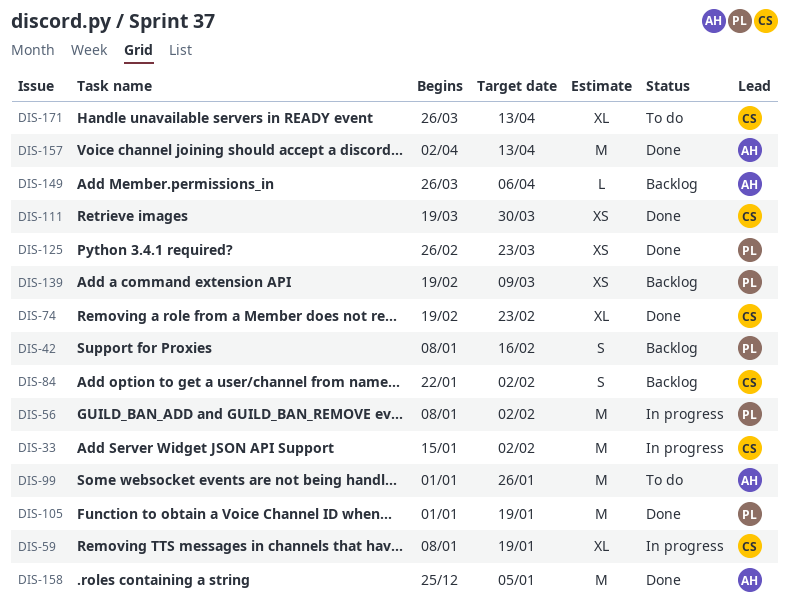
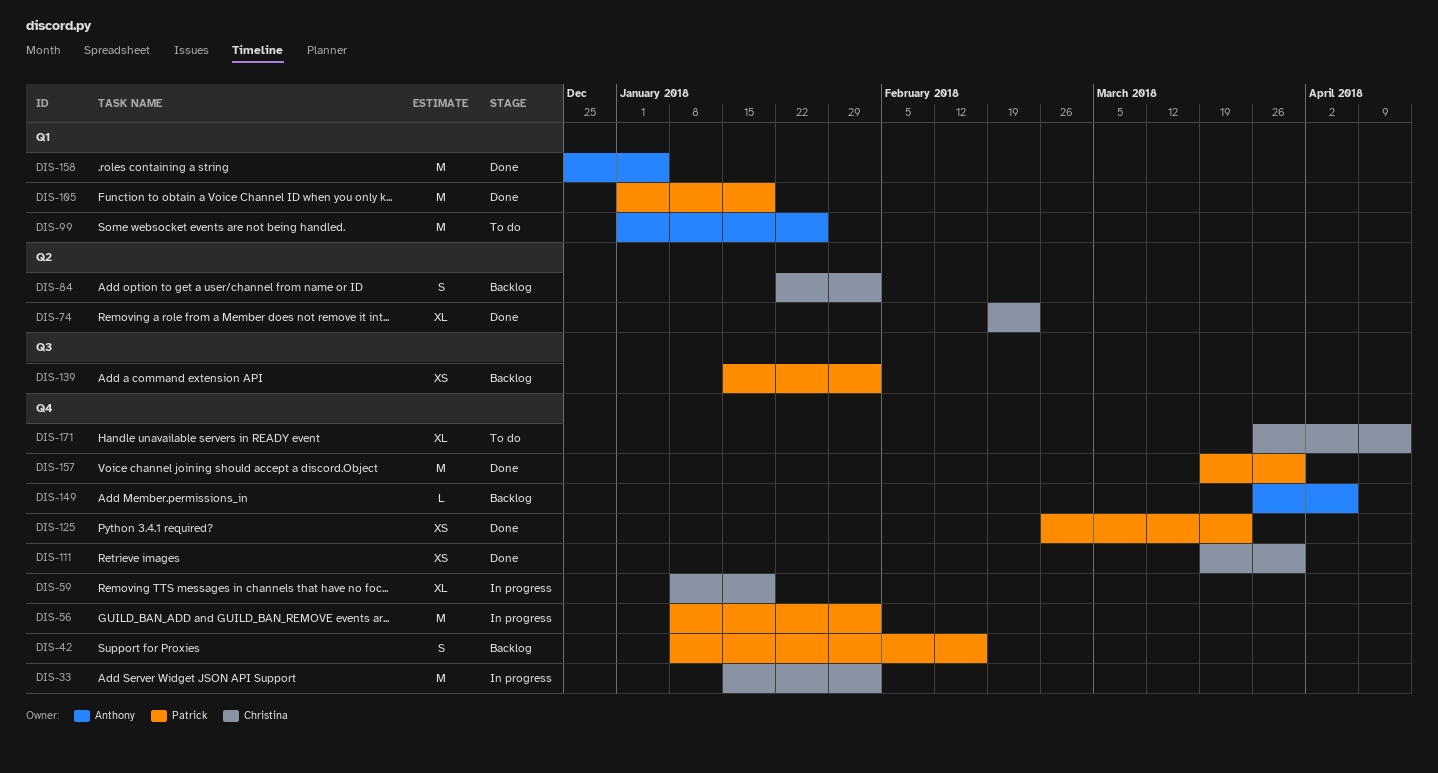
DIS-139, start: Feb 19 -> Jan 15
DIS-139, due: Mar 9 -> Feb 2
DIS-157, owner: Anthony -> Patrick
DIS-157, start: Apr 2 -> Mar 19
DIS-157, due: Apr 13 -> Mar 30

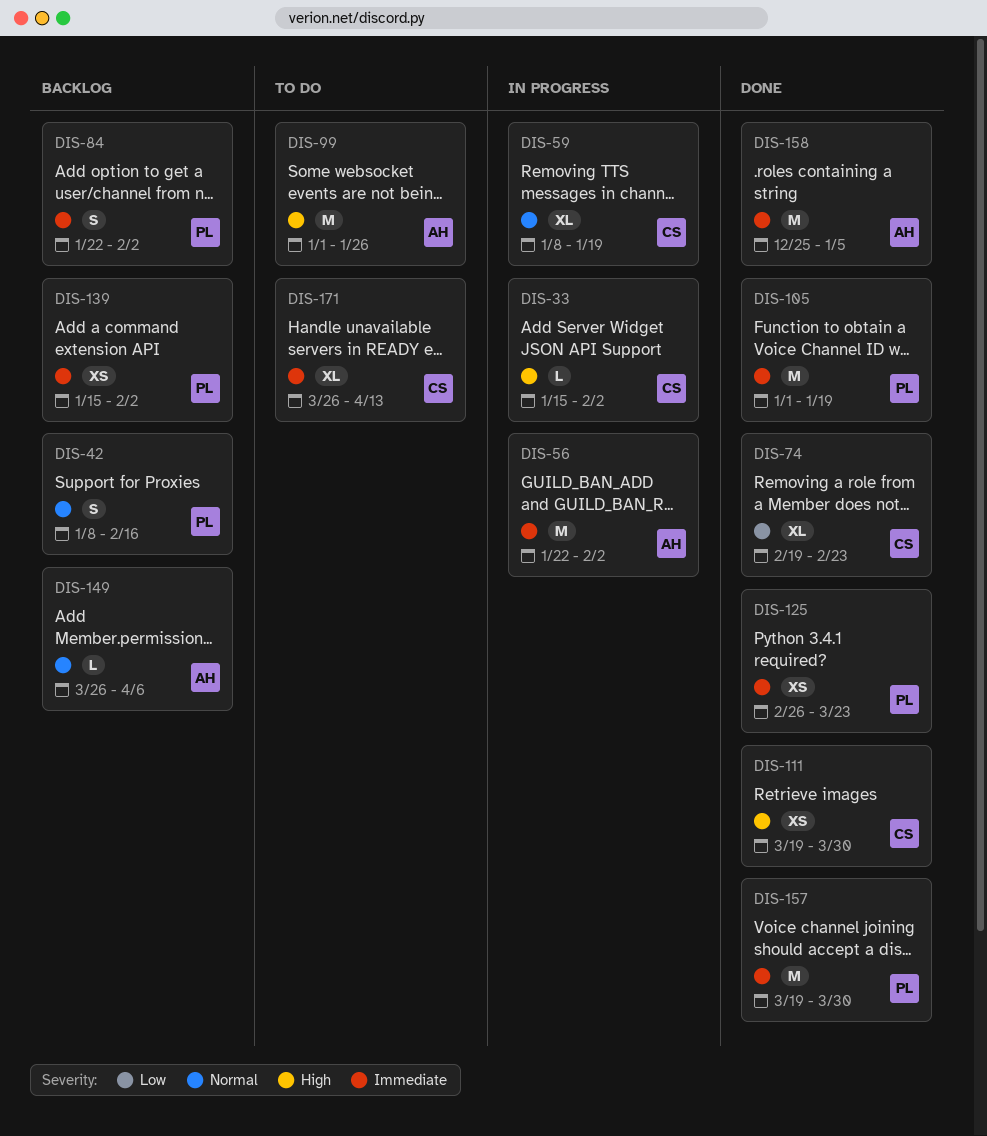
DIS-33, estimate: M -> L
DIS-56, owner: Patrick -> Anthony
DIS-56, start: Jan 8 -> Jan 22
DIS-84, owner: Christina -> Patrick

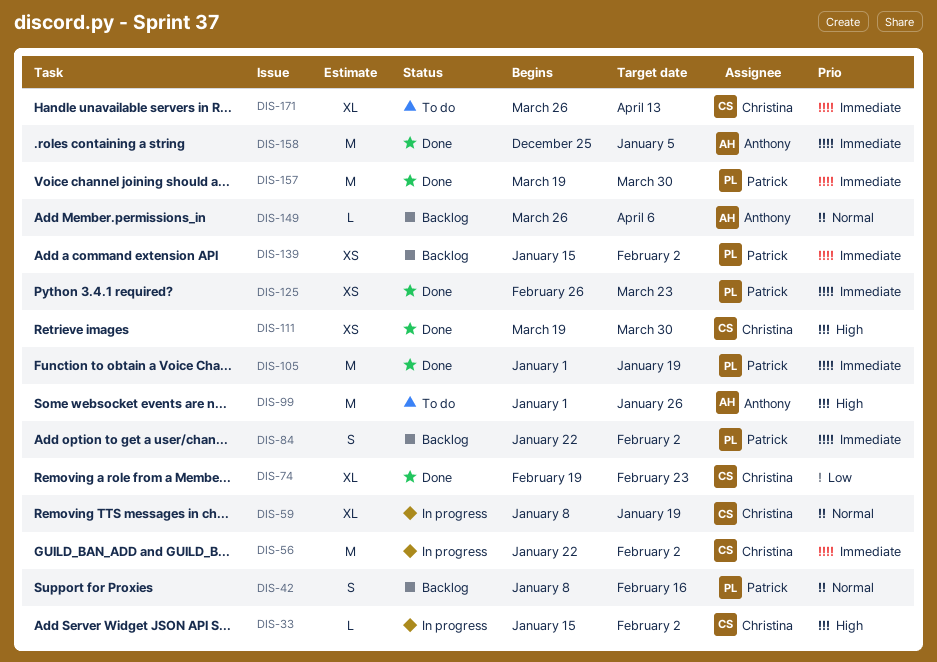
DIS-56, owner: Anthony -> Christina

